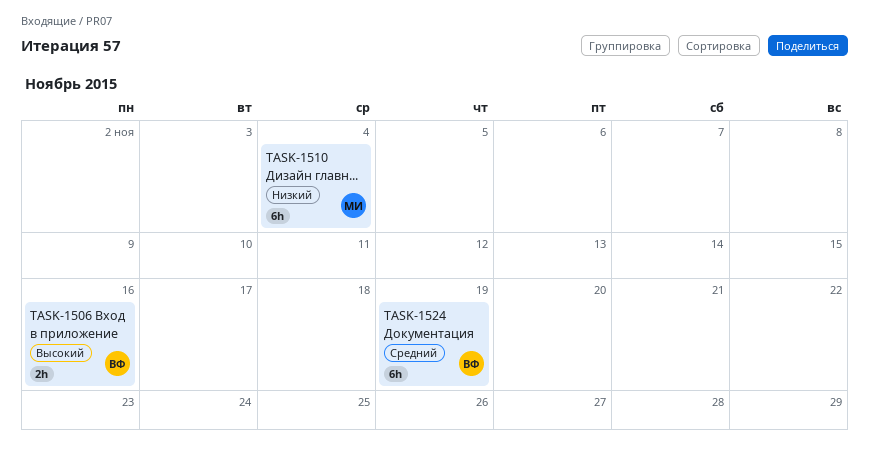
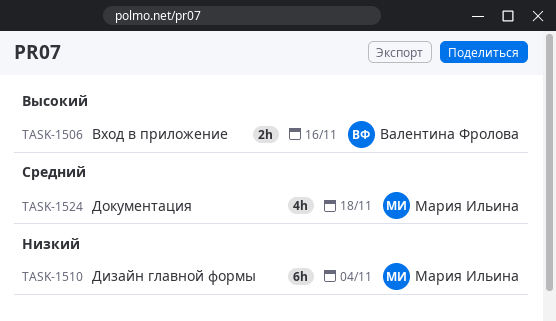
TASK-1524, owner: Валентина Фролова -> Мария Ильина
TASK-1524, estimate: 6h -> 4h
TASK-1524, due: Nov 19 -> Nov 18

